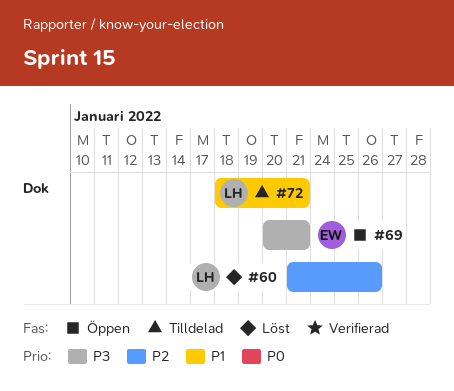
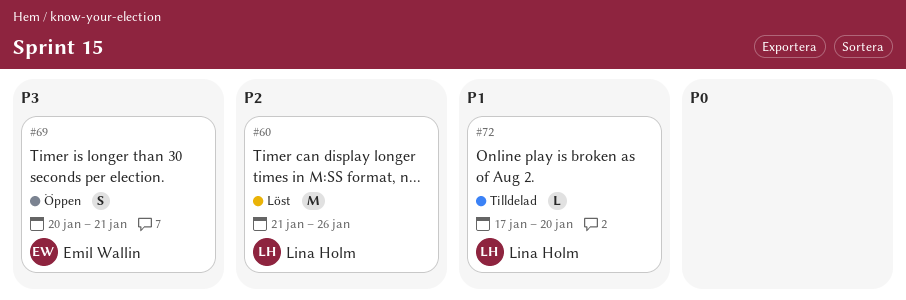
#72, start: Jan 18 -> Jan 17
#72, due: Jan 21 -> Jan 20

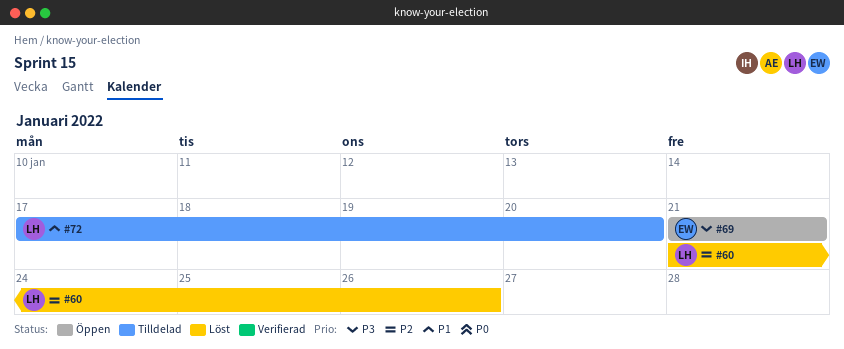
#69, start: Jan 20 -> Jan 21

